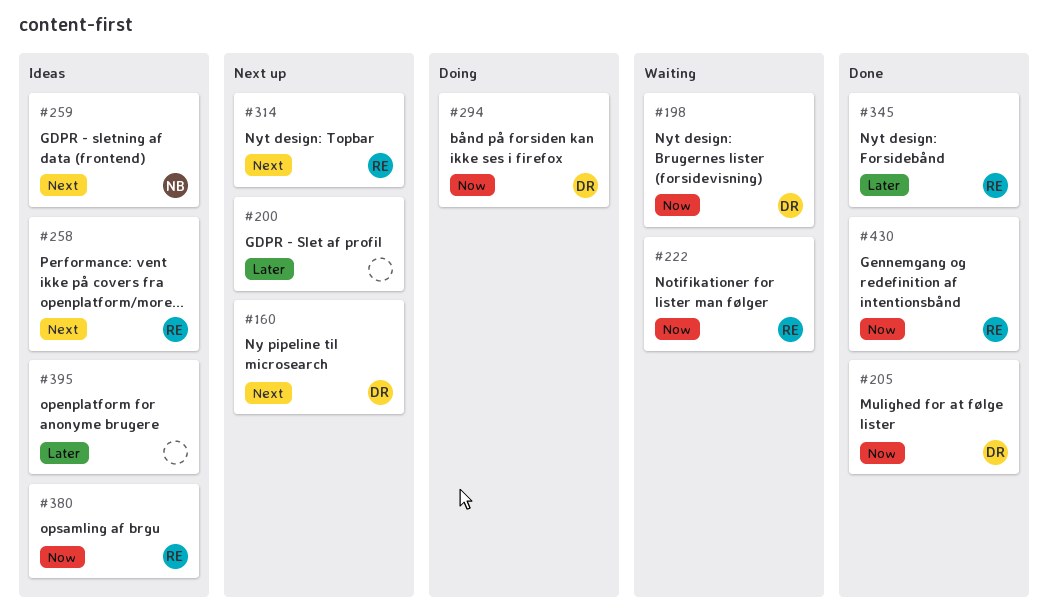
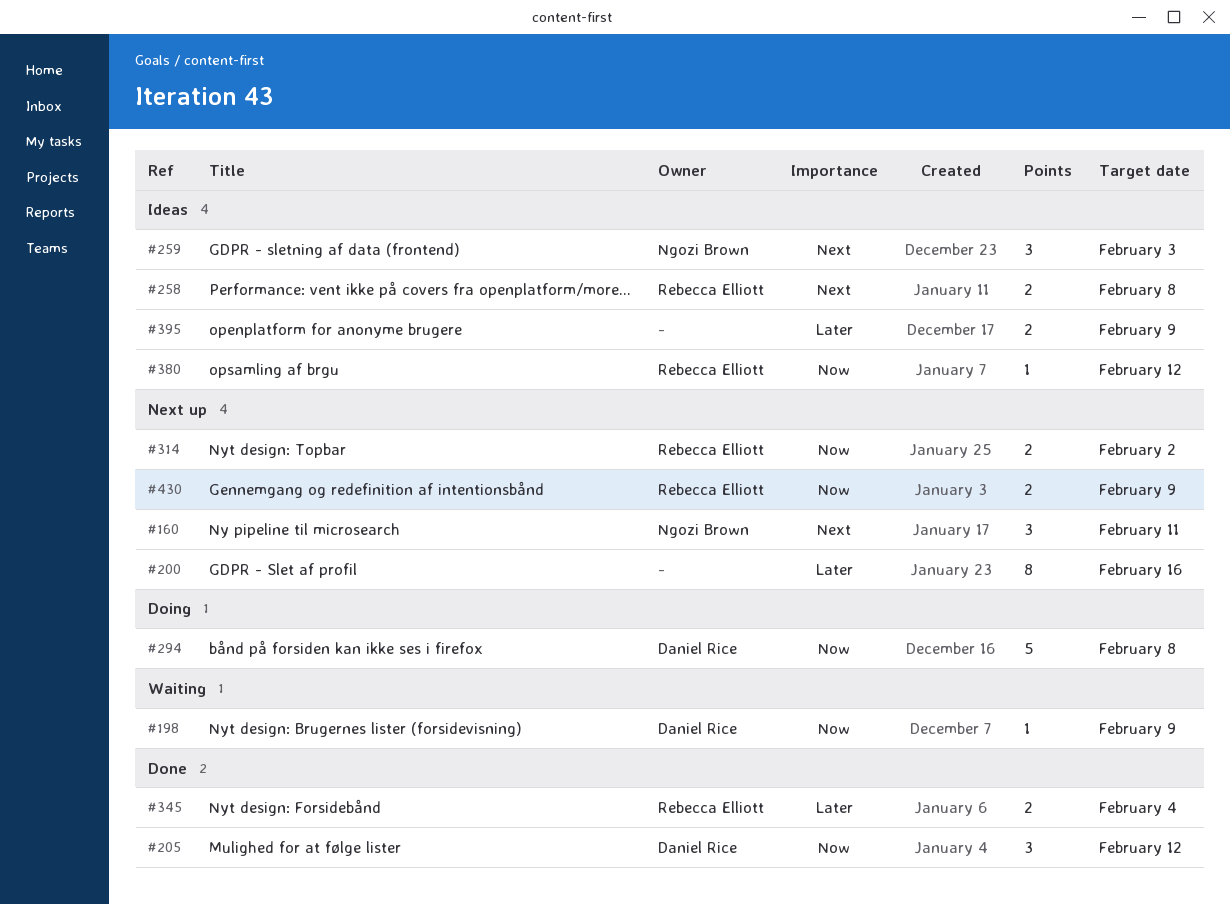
#160, owner: Daniel Rice -> Ngozi Brown
#222: present -> none
#314, priority: Next -> Now
#430, status: Done -> Next up

